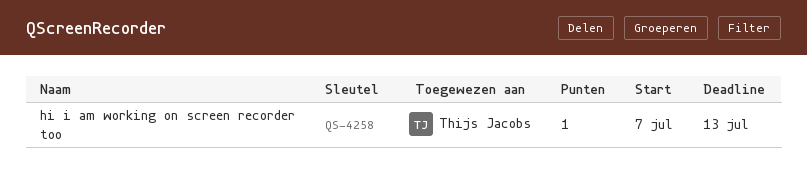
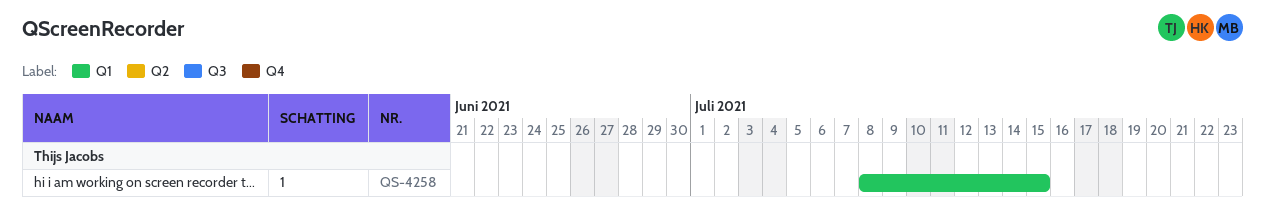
QS-4258, start: Jul 7 -> Jul 8
QS-4258, due: Jul 13 -> Jul 15

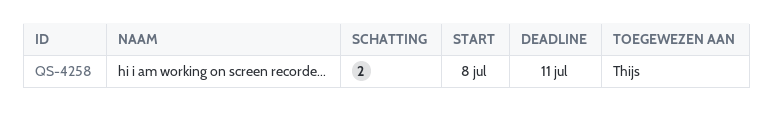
QS-4258, estimate: 1 -> 2
QS-4258, due: Jul 15 -> Jul 11

